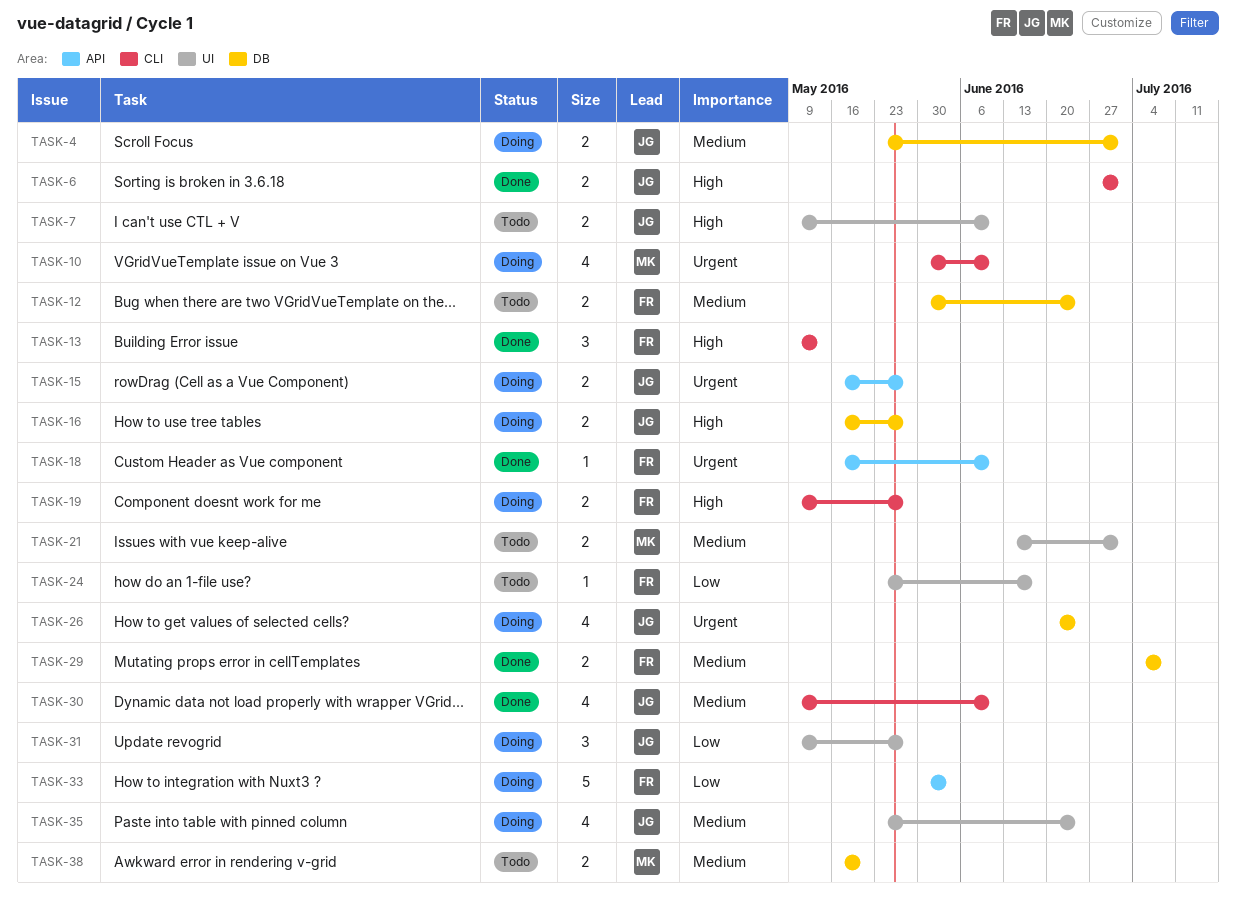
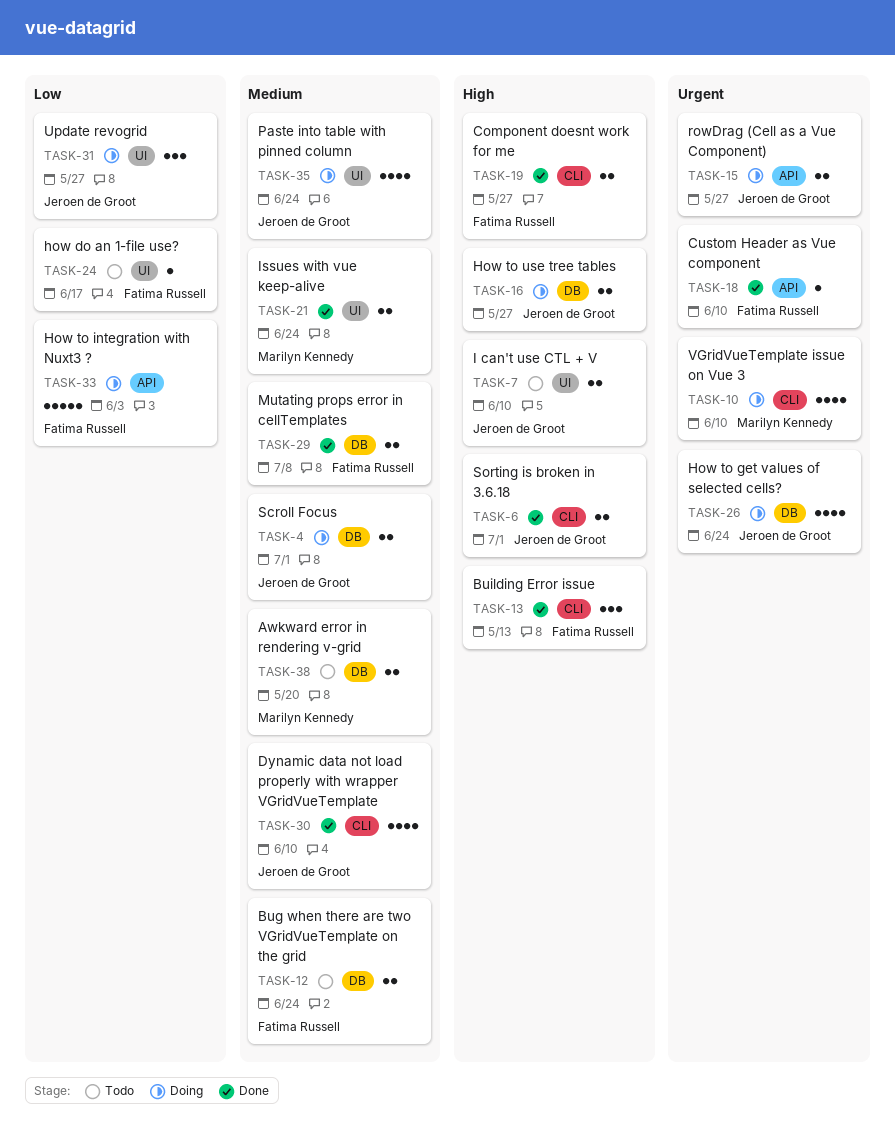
TASK-19, status: Doing -> Done
TASK-21, status: Todo -> Done
TASK-21, due: Jul 1 -> Jun 24

